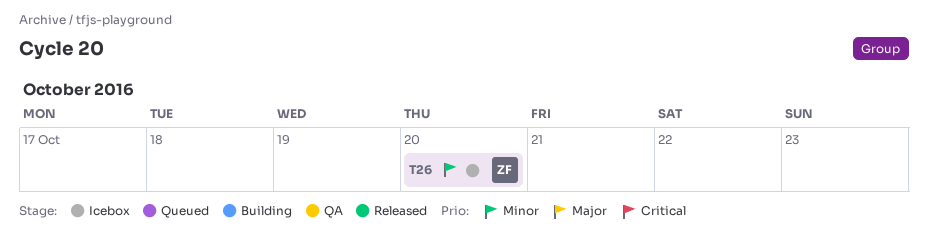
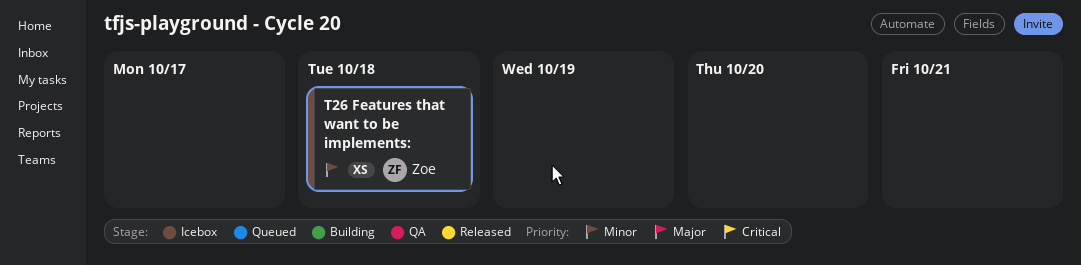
T26, due: Oct 20 -> Oct 18

